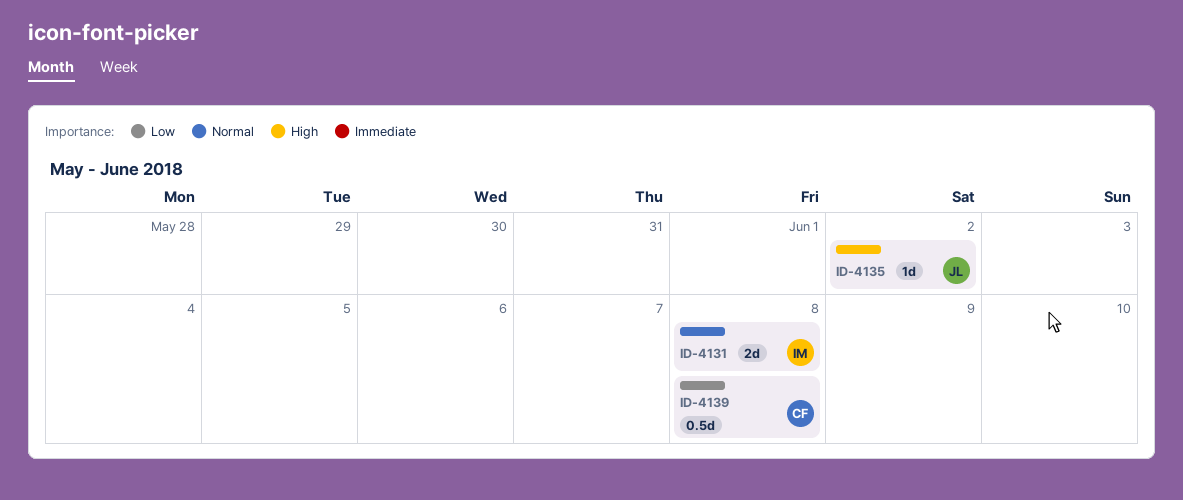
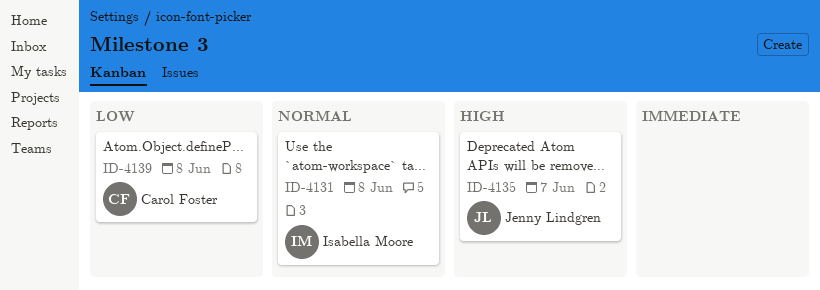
ID-4135, due: Jun 2 -> Jun 7

